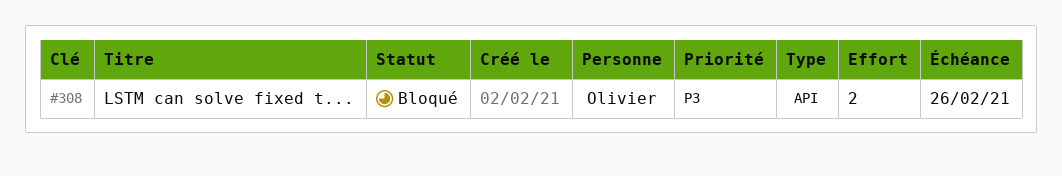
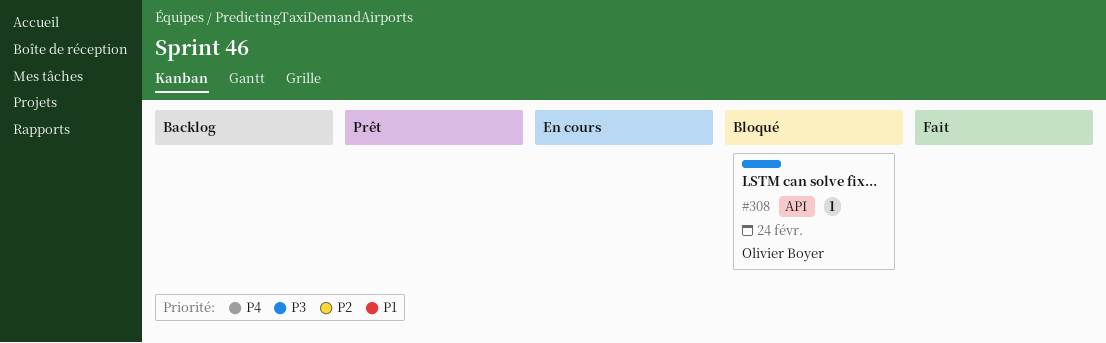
#308, estimate: 2 -> 1
#308, due: Feb 26 -> Feb 24

